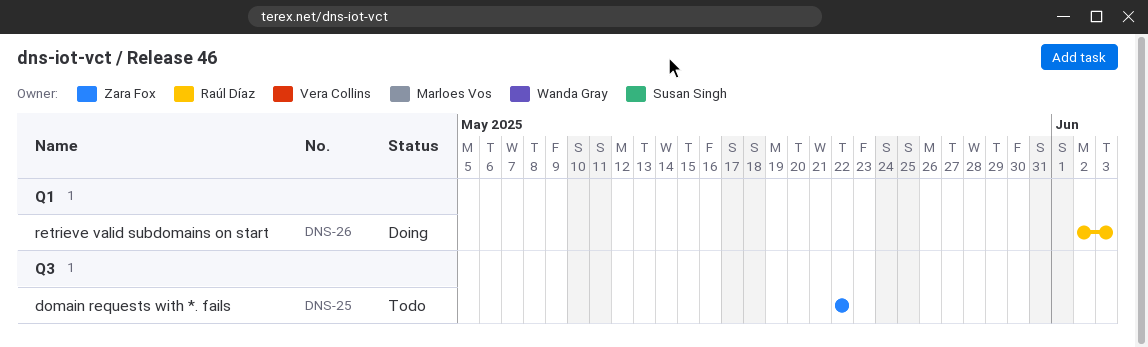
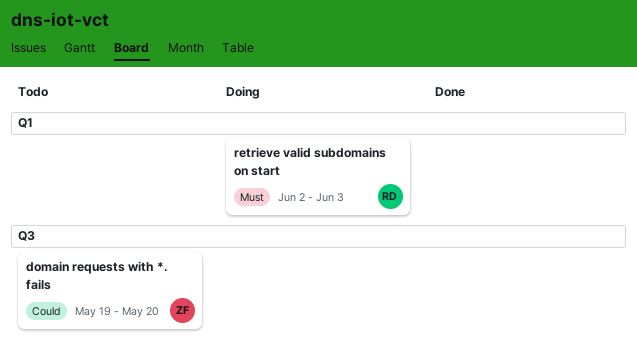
domain requests with *. fails, start: May 22 -> May 19
domain requests with *. fails, due: May 22 -> May 20

